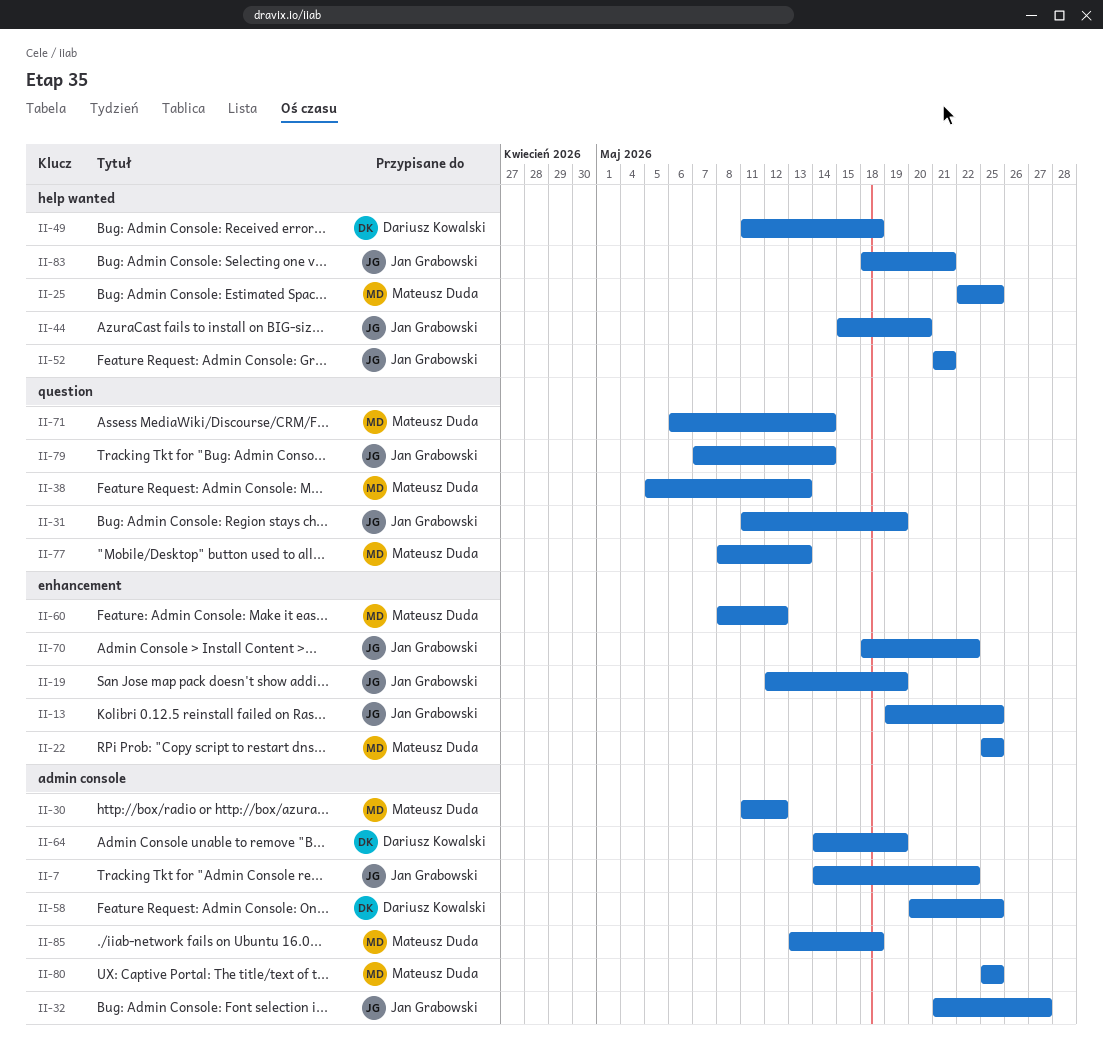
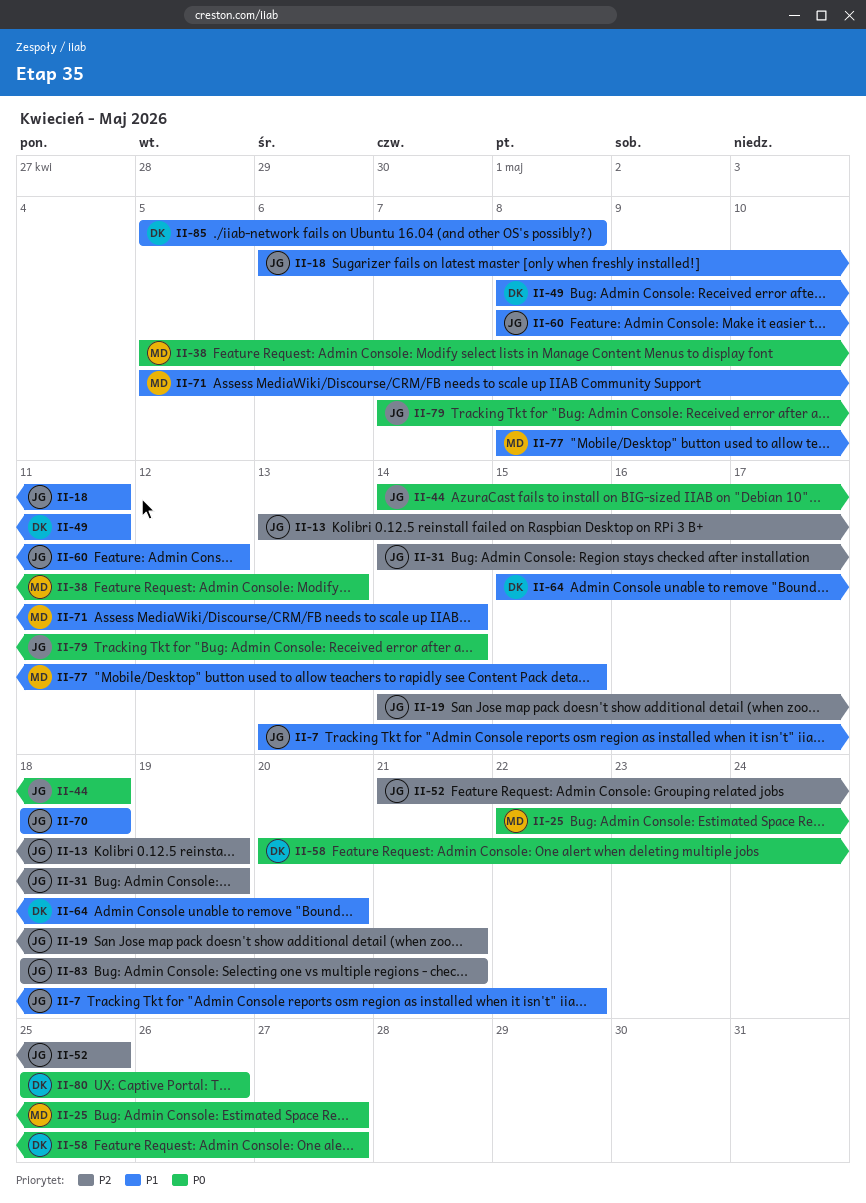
II-7, start: May 14 -> May 13
II-13, start: May 19 -> May 13
II-13, due: May 25 -> May 19
II-18: none -> present
II-19, start: May 12 -> May 14
II-19, due: May 19 -> May 21
II-22: present -> none
II-25, due: May 25 -> May 27
II-30: present -> none
II-31, start: May 11 -> May 14
II-32: present -> none
II-44, start: May 15 -> May 14
II-44, due: May 20 -> May 18
II-49, start: May 11 -> May 8
II-49, due: May 18 -> May 11
II-52, due: May 21 -> May 25
II-58, due: May 25 -> May 27
II-60, owner: Mateusz Duda -> Jan Grabowski
II-64, start: May 14 -> May 15
II-64, due: May 19 -> May 20
II-70, due: May 22 -> May 18
II-71, start: May 6 -> May 5
II-77, due: May 13 -> May 15
II-80, owner: Mateusz Duda -> Dariusz Kowalski
II-80, due: May 25 -> May 26
II-85, owner: Mateusz Duda -> Dariusz Kowalski
II-85, start: May 13 -> May 5
II-85, due: May 18 -> May 8

